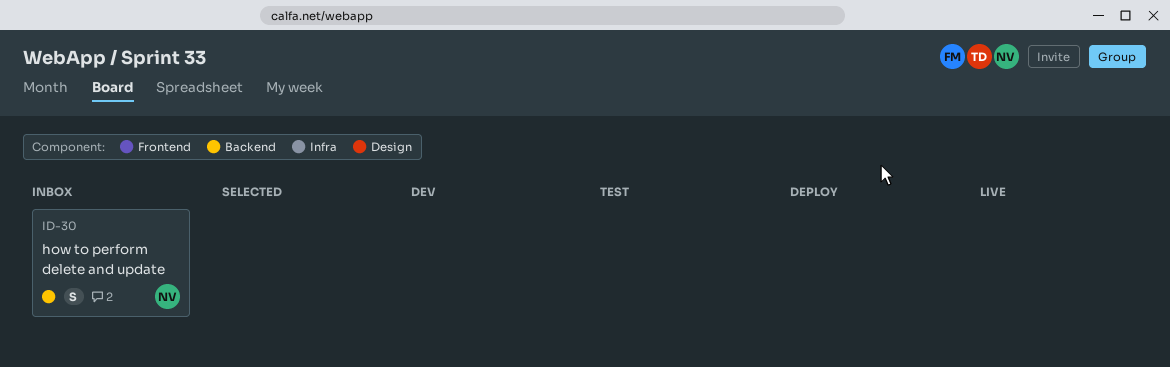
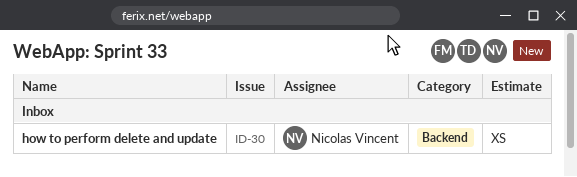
ID-30, estimate: S -> XS

